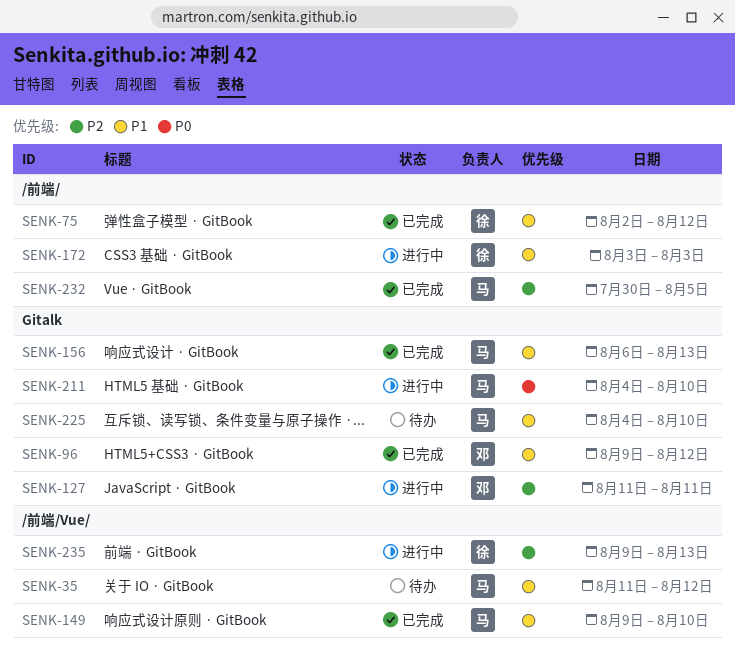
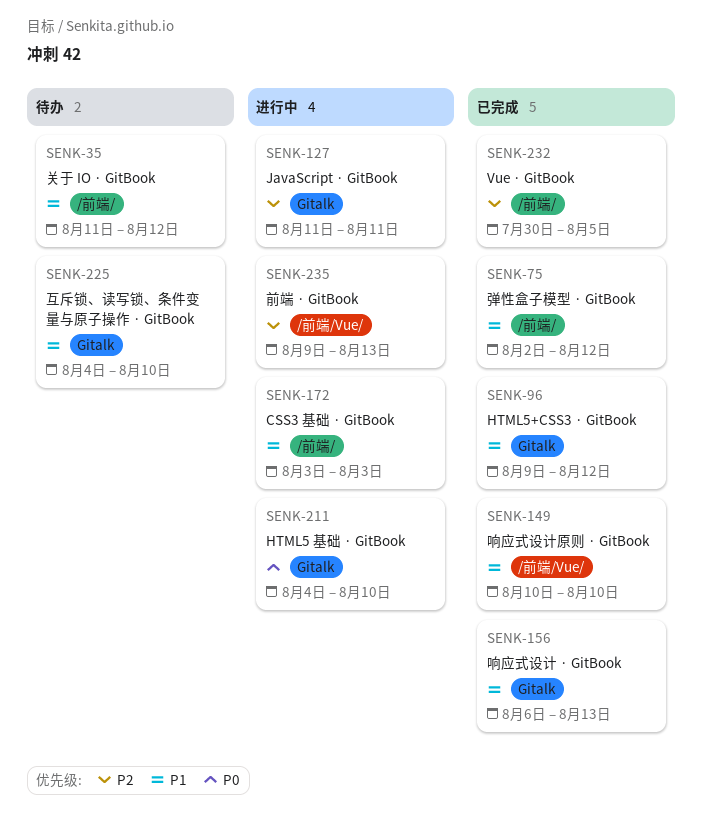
SENK-35, label: /前端/Vue/ -> /前端/
SENK-149, start: Aug 9 -> Aug 10

